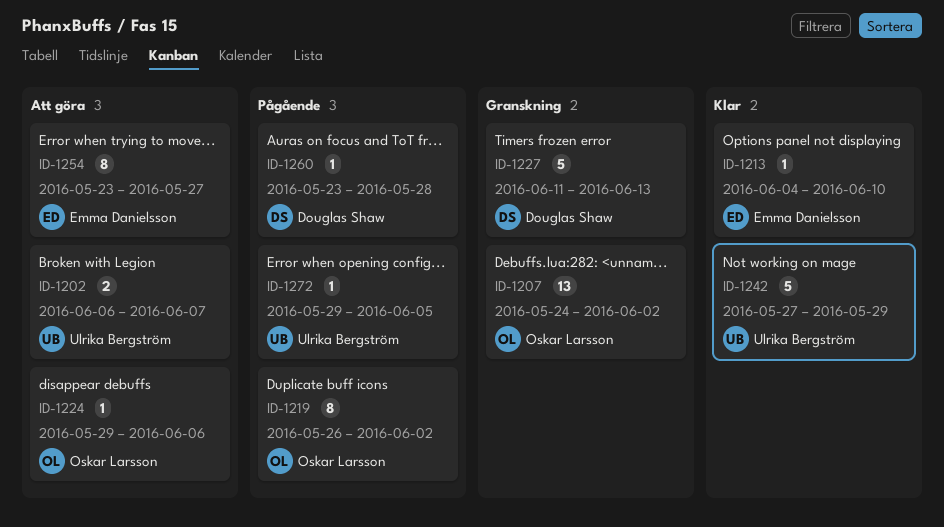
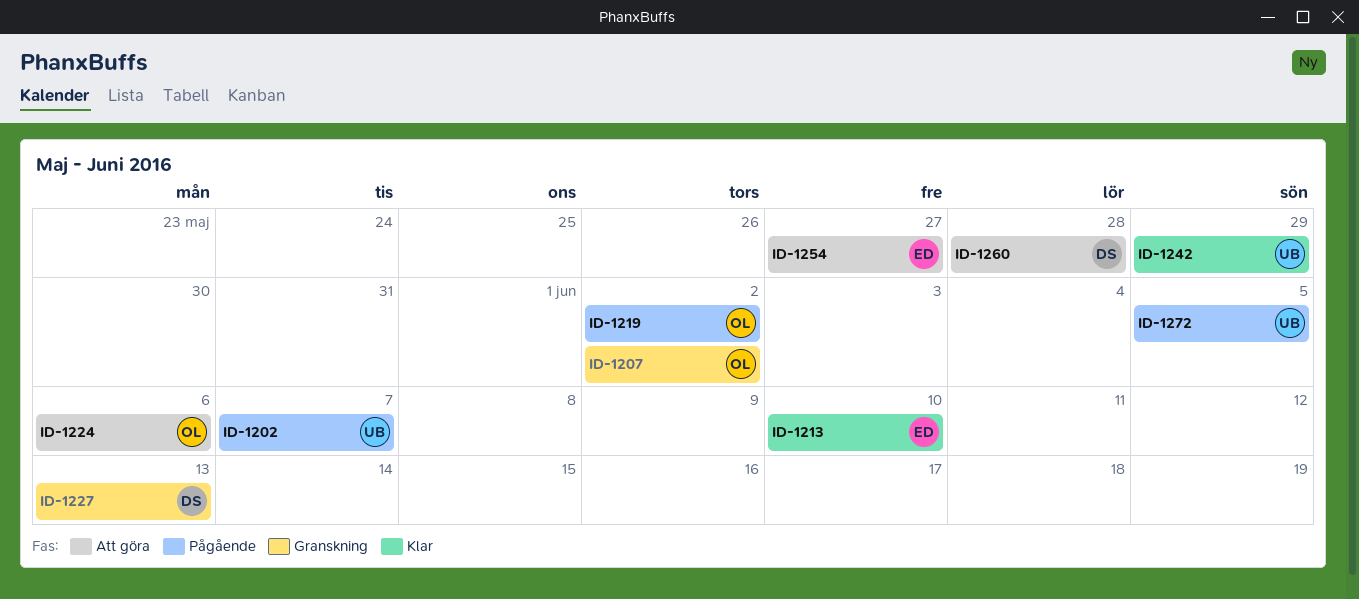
ID-1202, status: Att göra -> Pågående
ID-1260, status: Pågående -> Att göra

